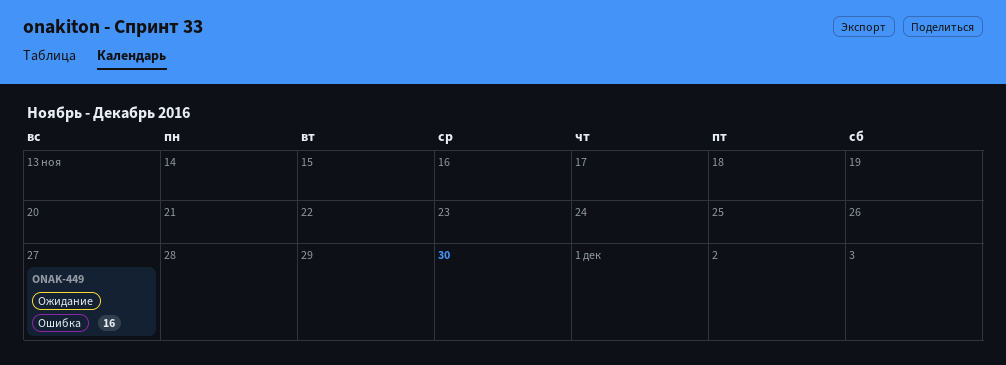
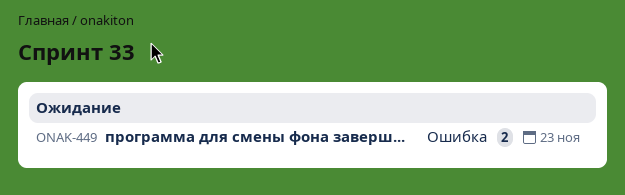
ONAK-449, estimate: 16 -> 2
ONAK-449, due: Nov 27 -> Nov 23

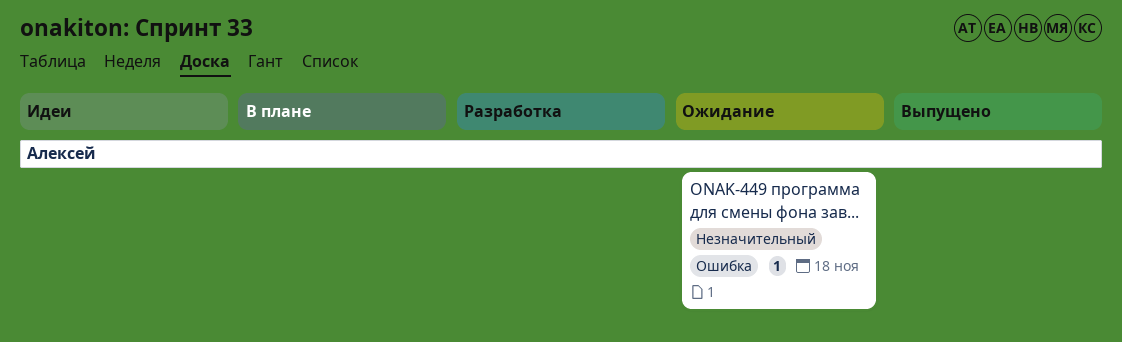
ONAK-449, estimate: 2 -> 1
ONAK-449, due: Nov 23 -> Nov 18

